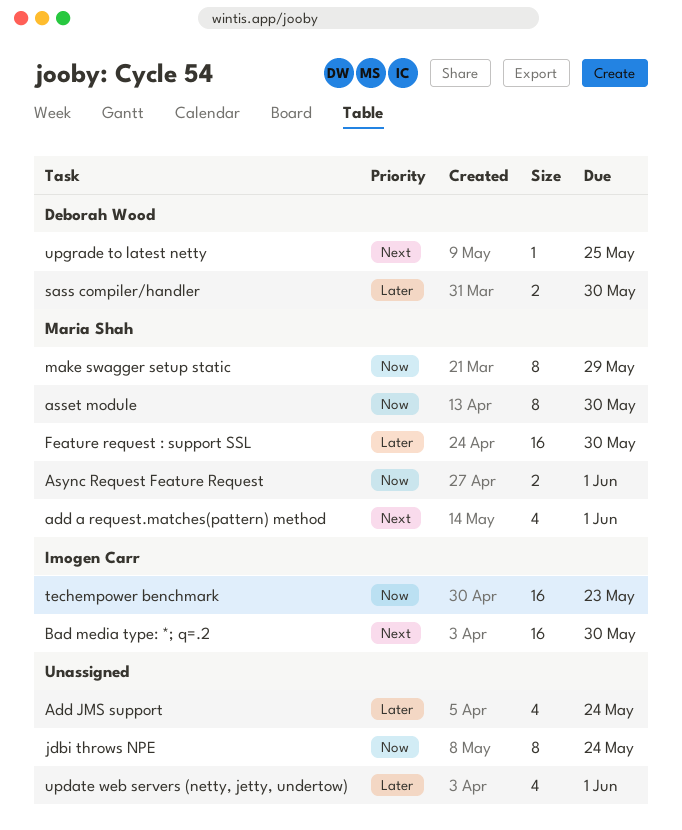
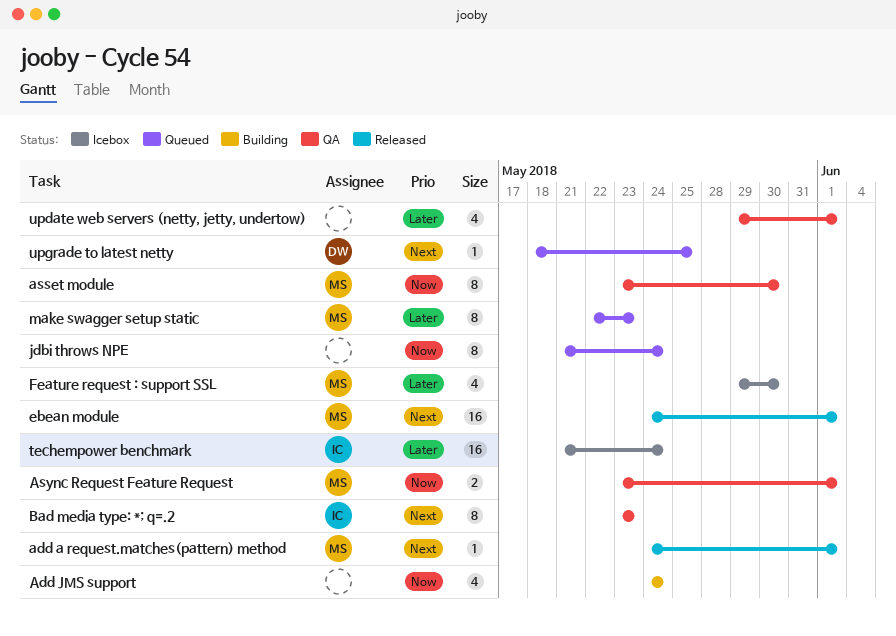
add a request.matches(pattern) method, estimate: 4 -> 1
Add JMS support, priority: Later -> Now
Bad media type: *; q=.2, estimate: 16 -> 8
Bad media type: *; q=.2, due: May 30 -> May 23
ebean module: none -> present
Feature request : support SSL, estimate: 16 -> 4
make swagger setup static, priority: Now -> Later
make swagger setup static, due: May 29 -> May 23
sass compiler/handler: present -> none
techempower benchmark, priority: Now -> Later
techempower benchmark, due: May 23 -> May 24

